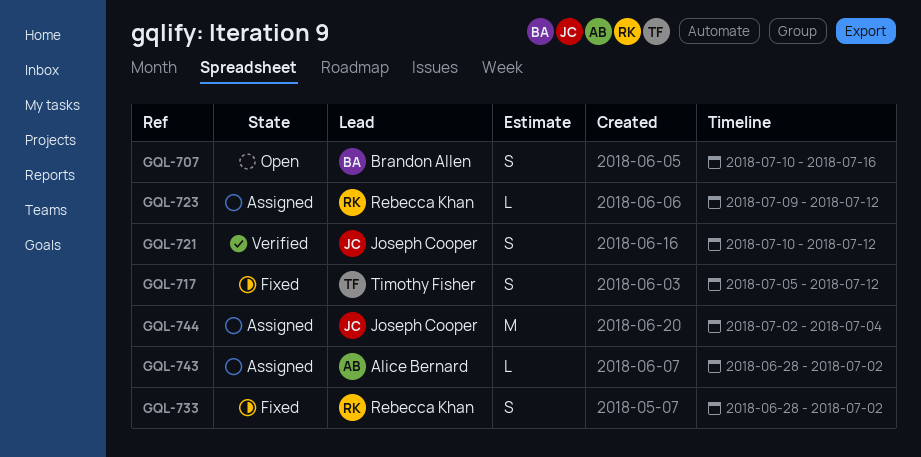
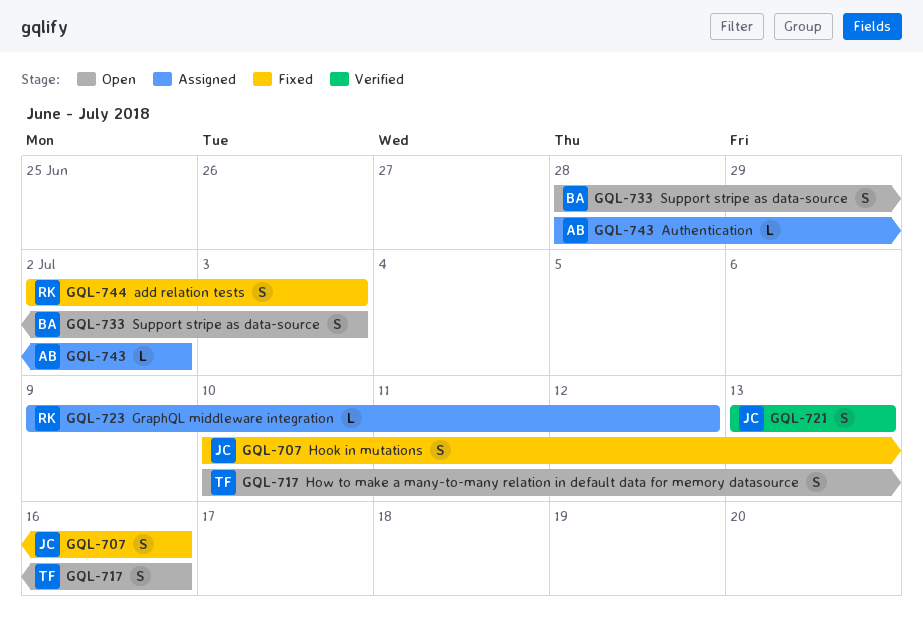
GQL-707, status: Open -> Fixed
GQL-707, owner: Brandon Allen -> Joseph Cooper
GQL-717, status: Fixed -> Open
GQL-717, start: Jul 5 -> Jul 10
GQL-717, due: Jul 12 -> Jul 16
GQL-721, start: Jul 10 -> Jul 13
GQL-721, due: Jul 12 -> Jul 13
GQL-733, status: Fixed -> Open
GQL-733, owner: Rebecca Khan -> Brandon Allen
GQL-733, due: Jul 2 -> Jul 3
GQL-744, status: Assigned -> Fixed
GQL-744, owner: Joseph Cooper -> Rebecca Khan
GQL-744, estimate: M -> S
GQL-744, due: Jul 4 -> Jul 3

